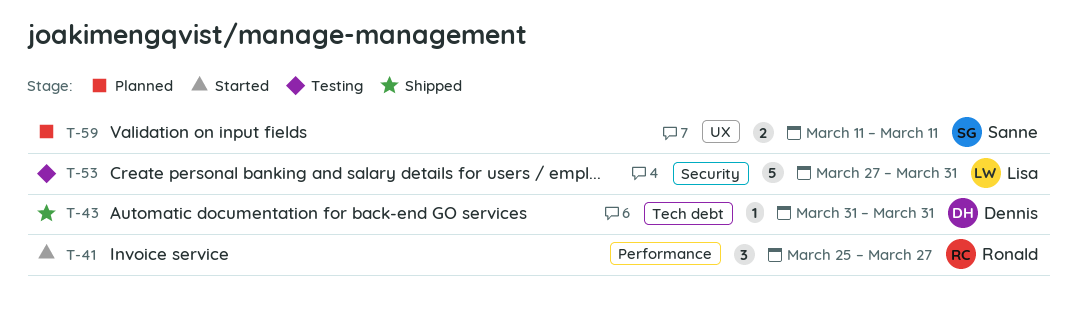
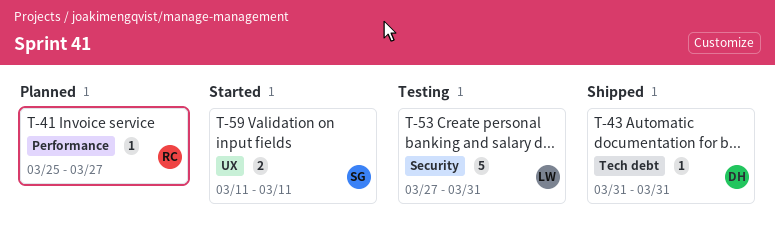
T-41, status: Started -> Planned
T-41, estimate: 3 -> 1
T-59, status: Planned -> Started

